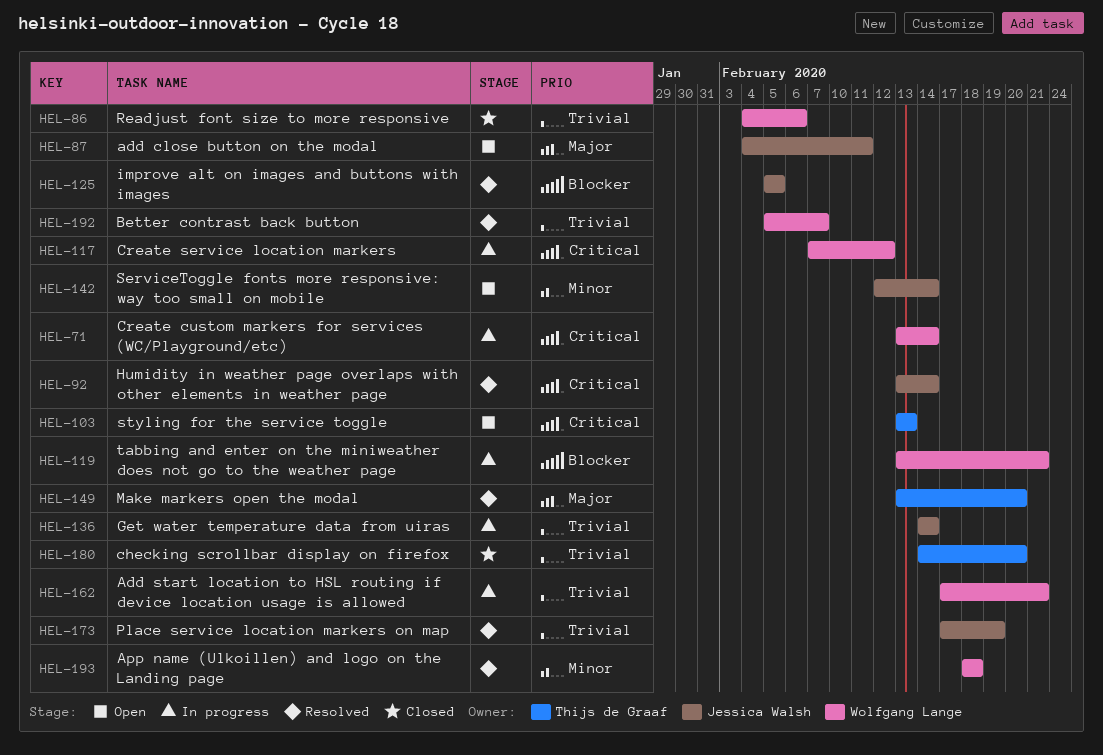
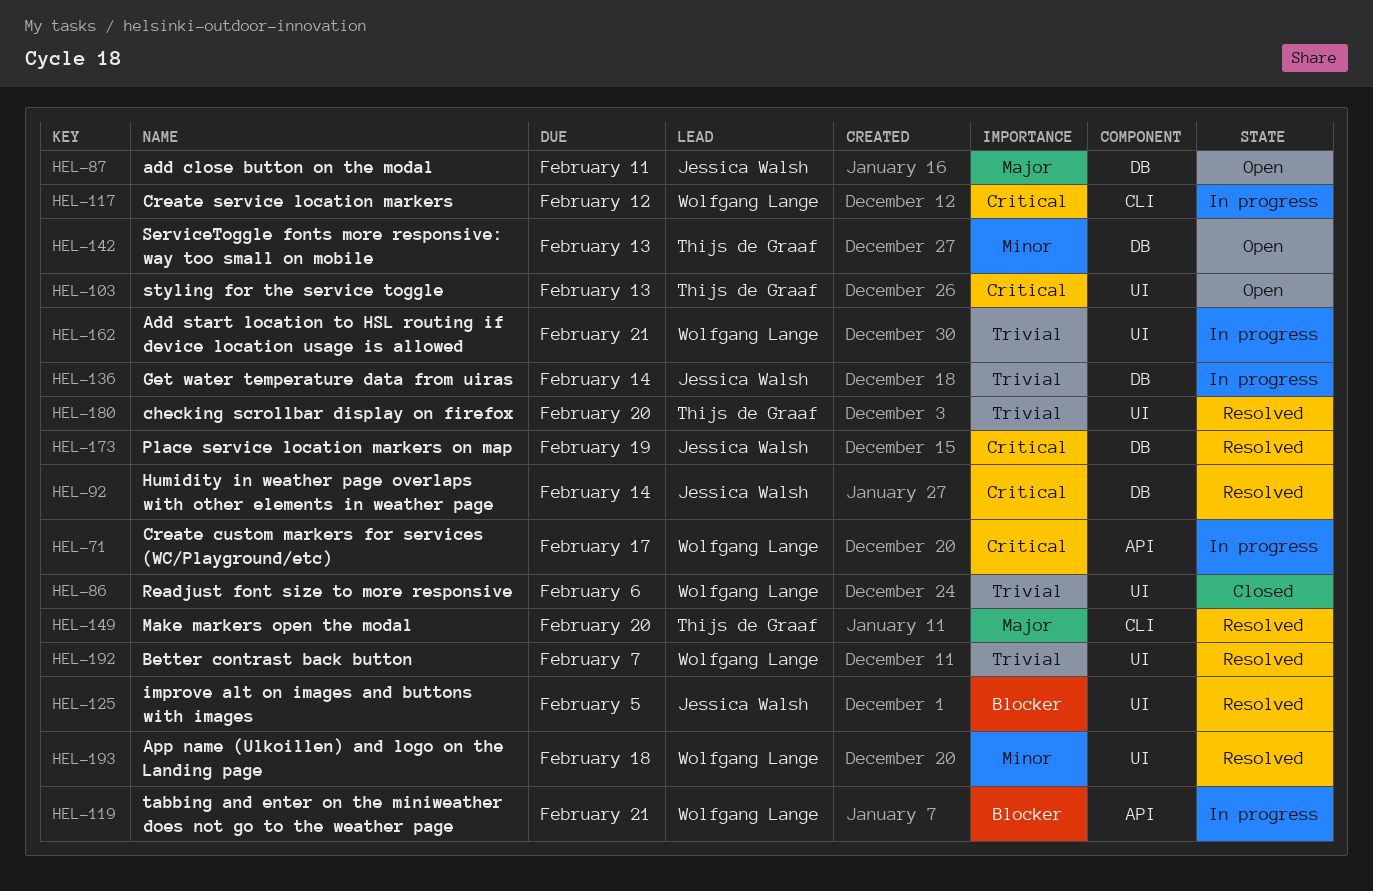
HEL-71, due: Feb 14 -> Feb 17
HEL-142, owner: Jessica Walsh -> Thijs de Graaf
HEL-142, due: Feb 14 -> Feb 13
HEL-173, priority: Trivial -> Critical
HEL-180, status: Closed -> Resolved

